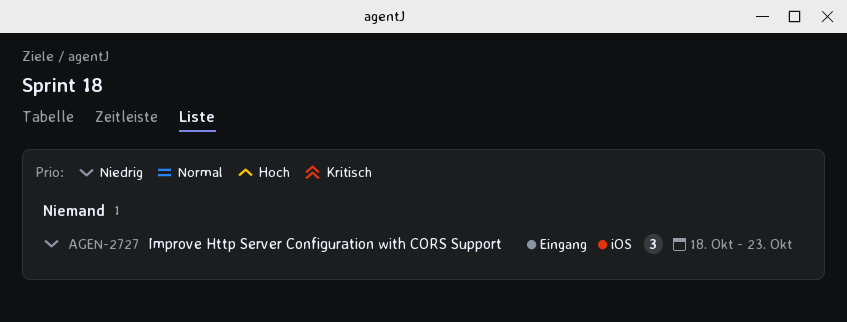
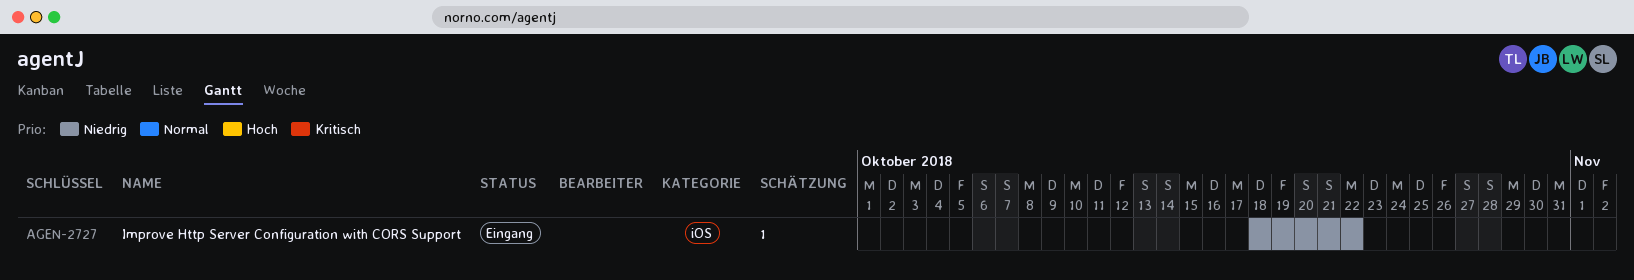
AGEN-2727, estimate: 3 -> 1
AGEN-2727, due: Oct 23 -> Oct 22

